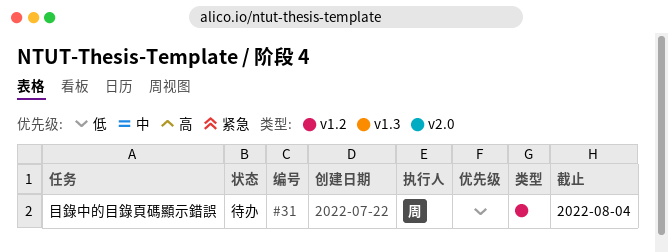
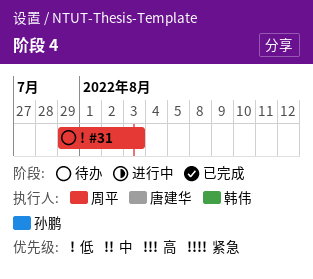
#31, due: Aug 4 -> Aug 3

